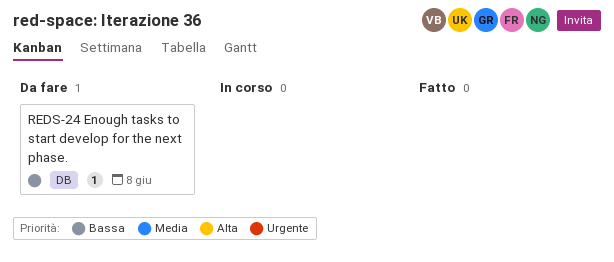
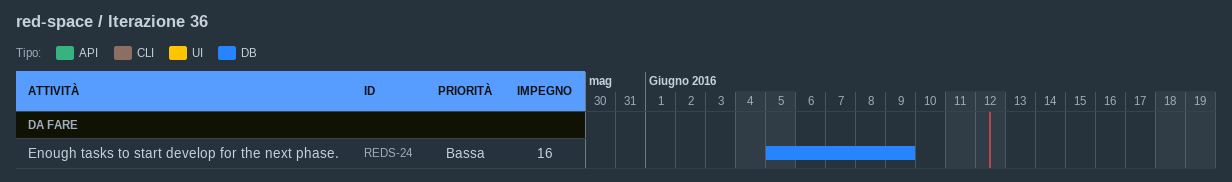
REDS-24, estimate: 1 -> 16
REDS-24, due: Jun 8 -> Jun 9

